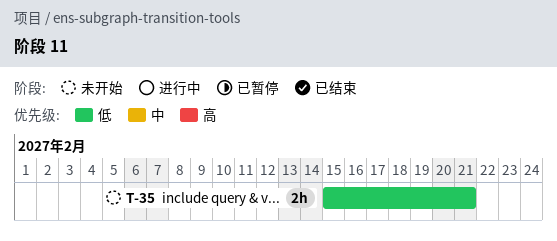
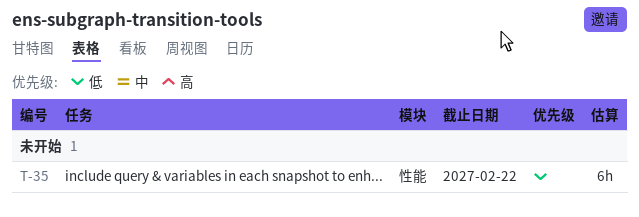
T-35, estimate: 2h -> 6h
T-35, due: Feb 21 -> Feb 22

